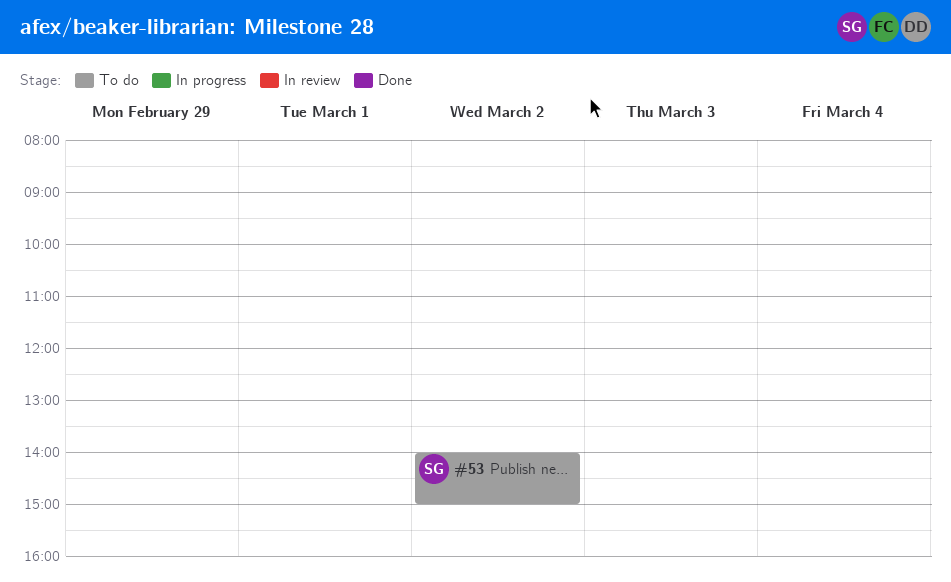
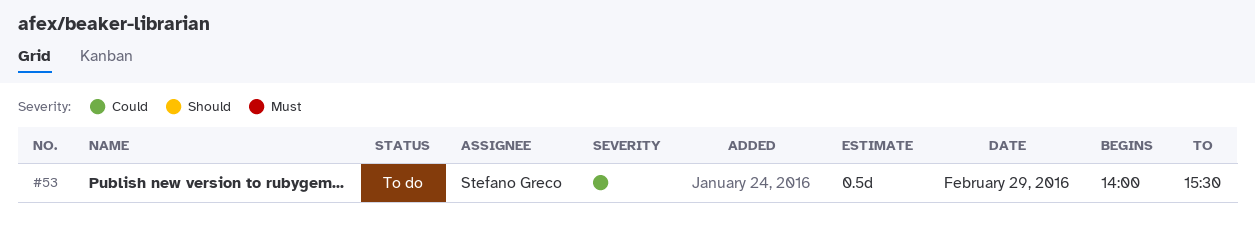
#53, day: Mar 2 -> Feb 29
#53, ends: 15:00 -> 15:30

